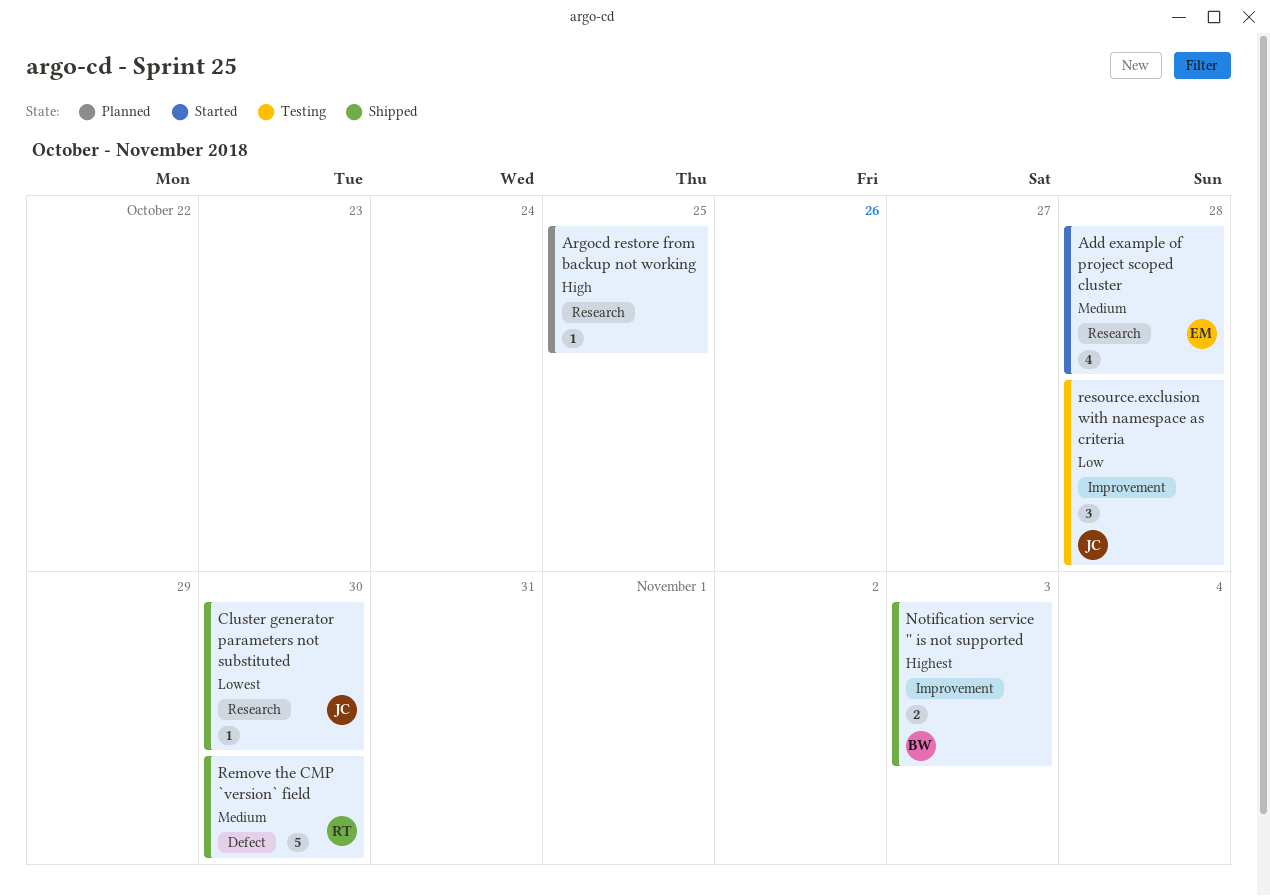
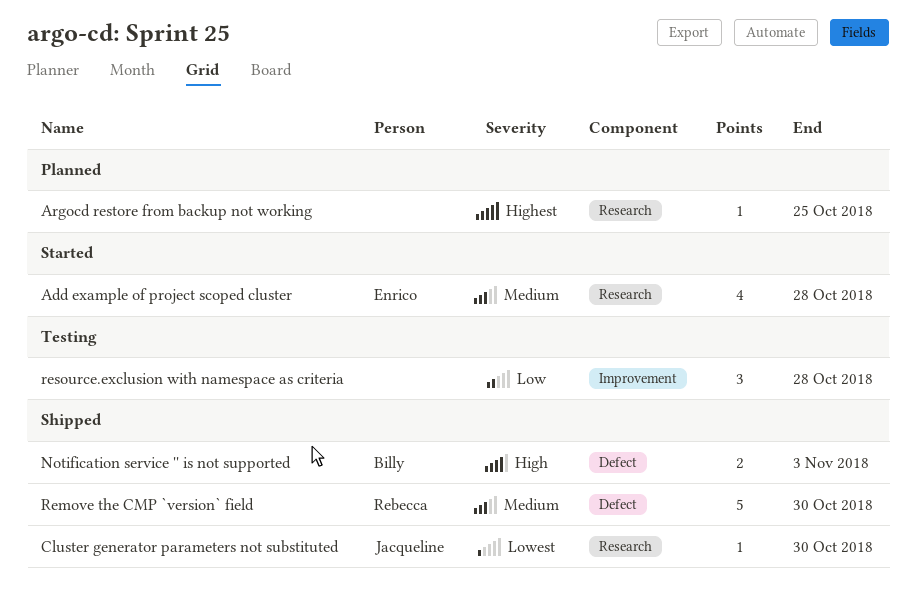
Argocd restore from backup not working, priority: High -> Highest
Notification service '' is not supported, priority: Highest -> High
Notification service '' is not supported, label: Improvement -> Defect
resource.exclusion with namespace as criteria, owner: Jacqueline -> none

